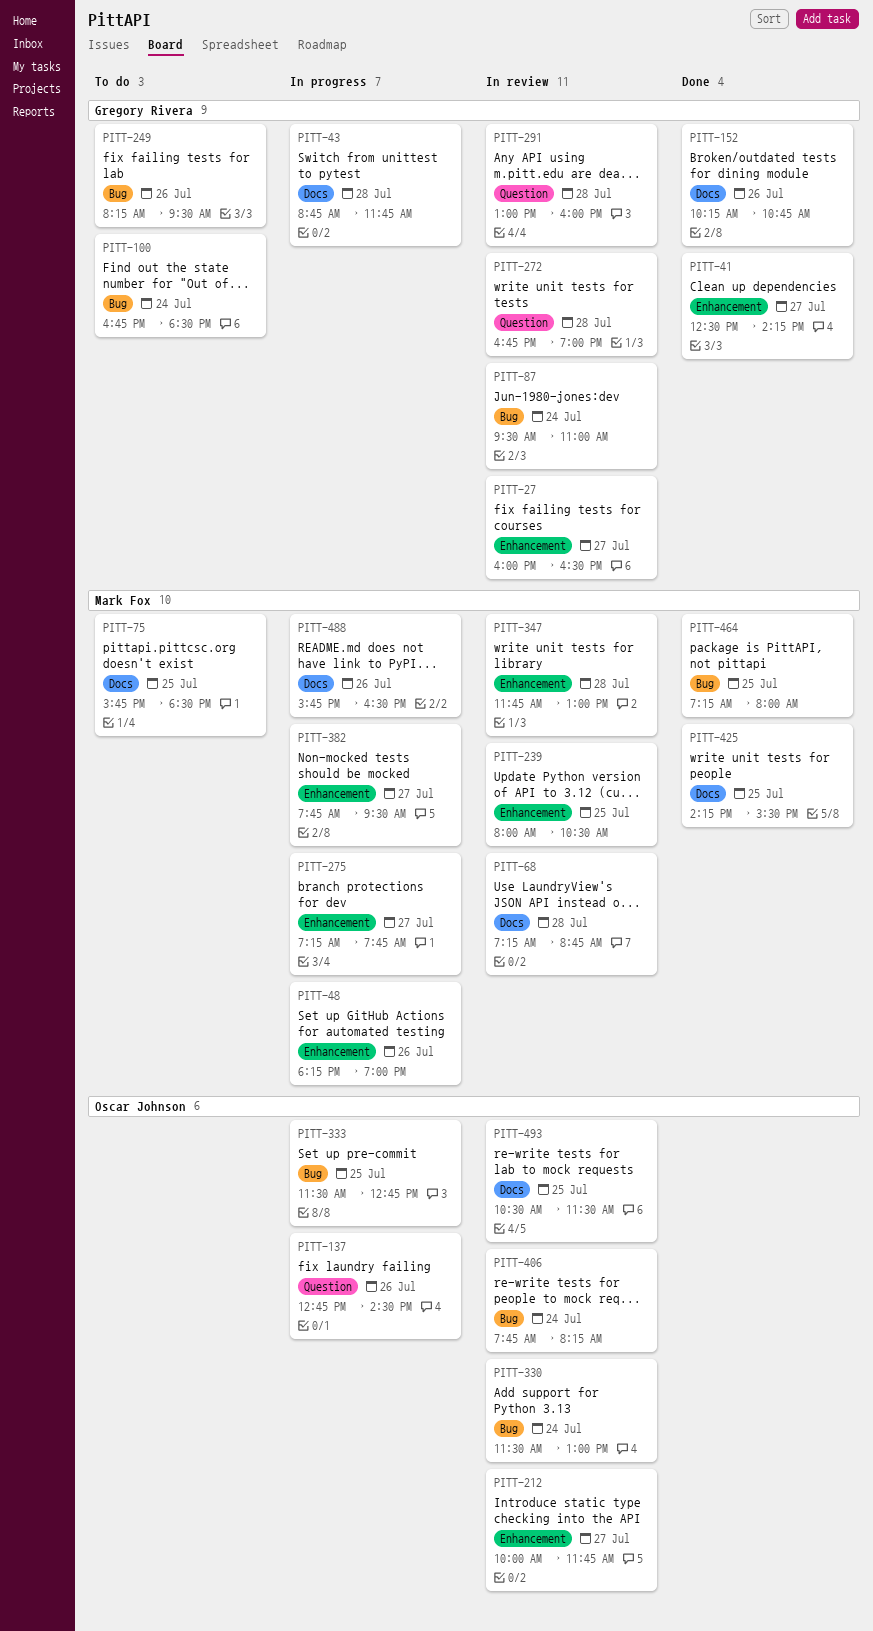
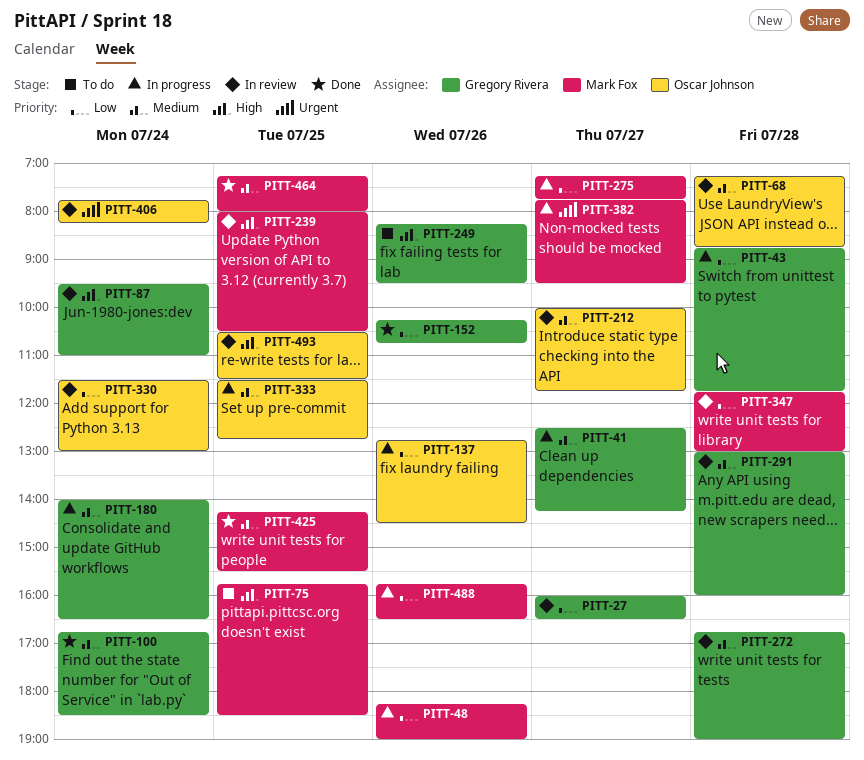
PITT-41, status: Done -> In progress
PITT-68, owner: Mark Fox -> Oscar Johnson
PITT-100, status: To do -> Done
PITT-180: none -> present

